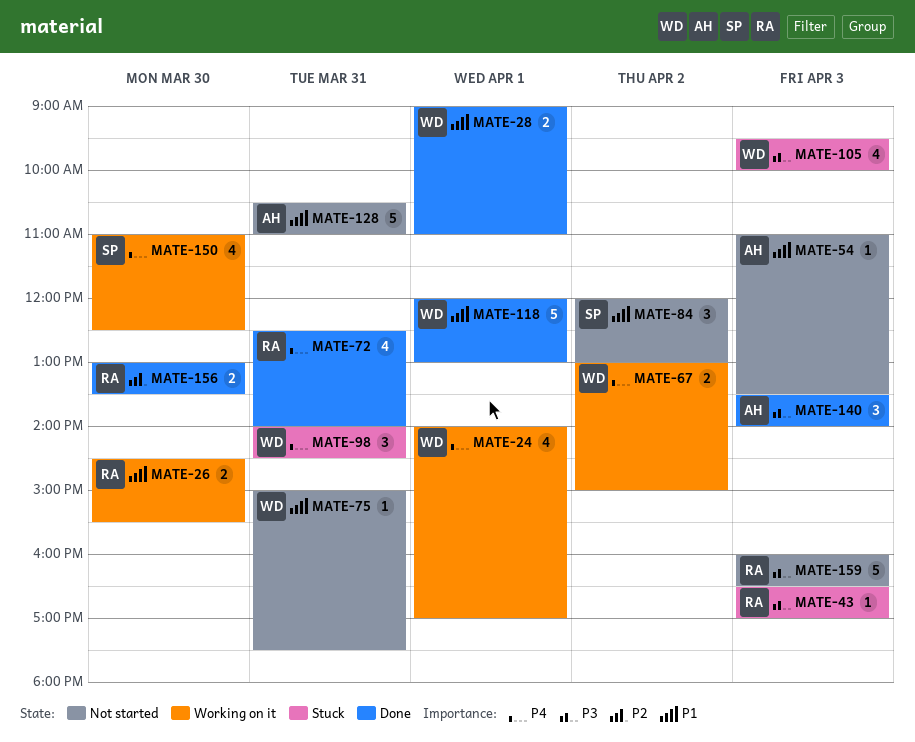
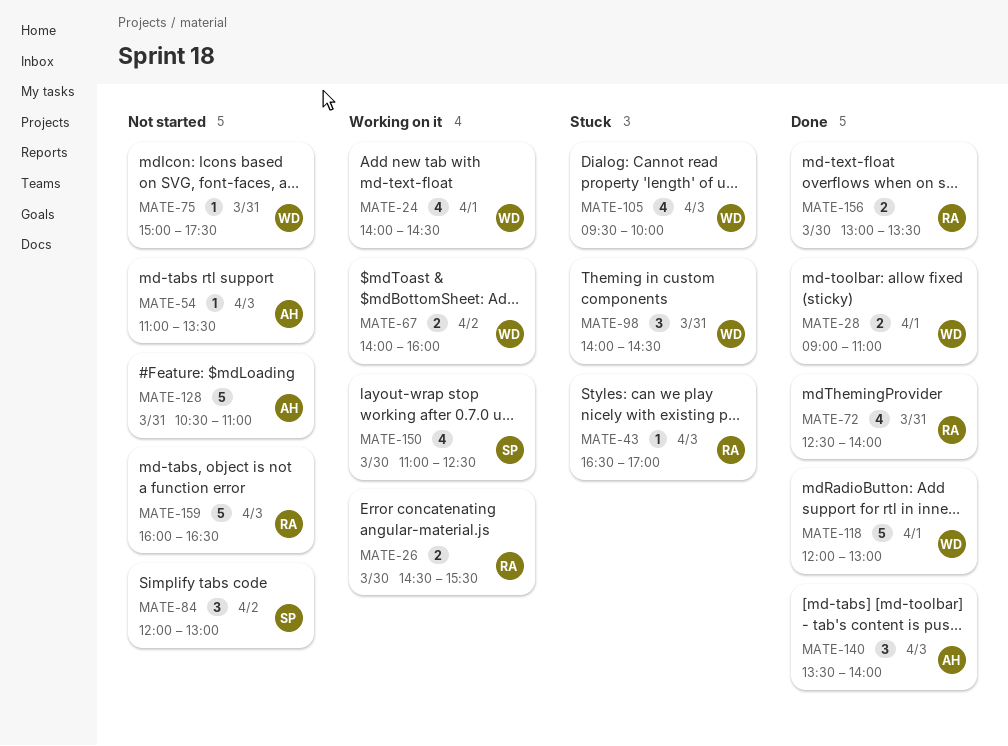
MATE-24, ends: 17:00 -> 14:30
MATE-67, begins: 13:00 -> 14:00
MATE-67, ends: 15:00 -> 16:00

